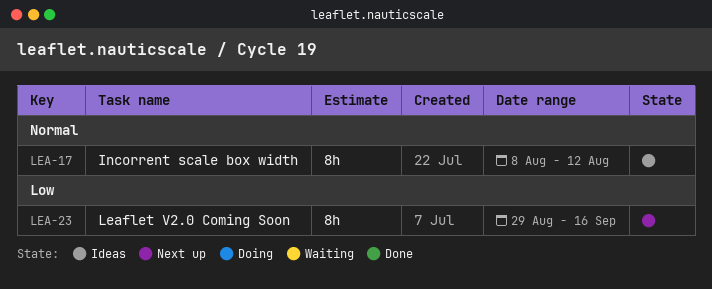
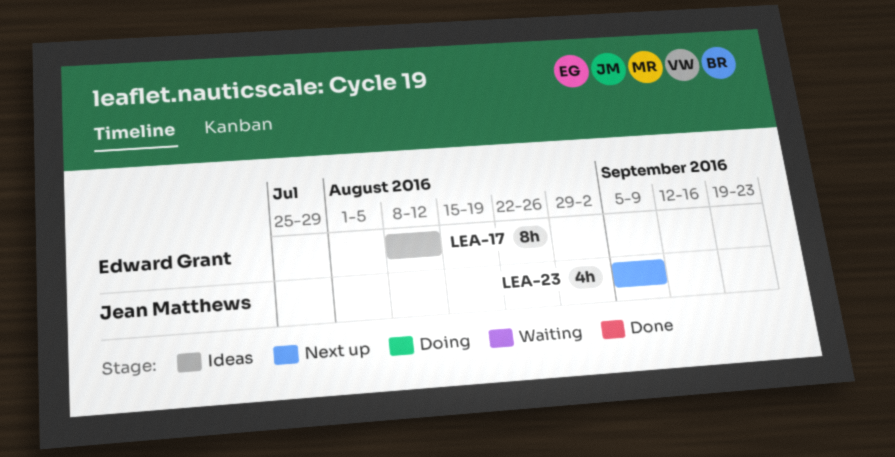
LEA-23, estimate: 8h -> 4h
LEA-23, start: Aug 29 -> Sep 5
LEA-23, due: Sep 16 -> Sep 9

